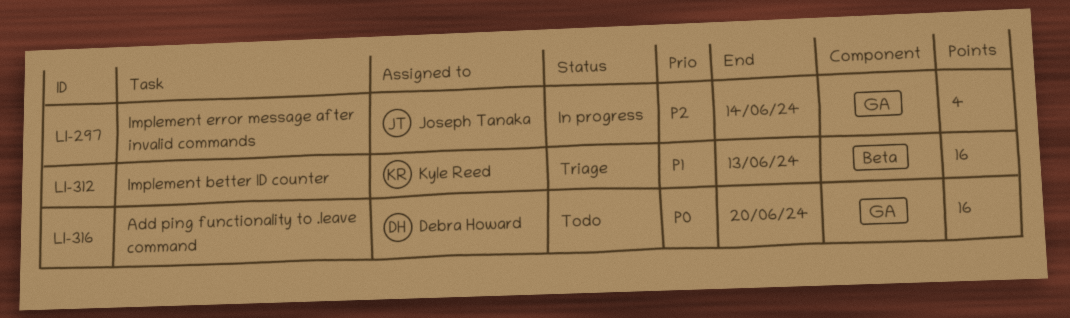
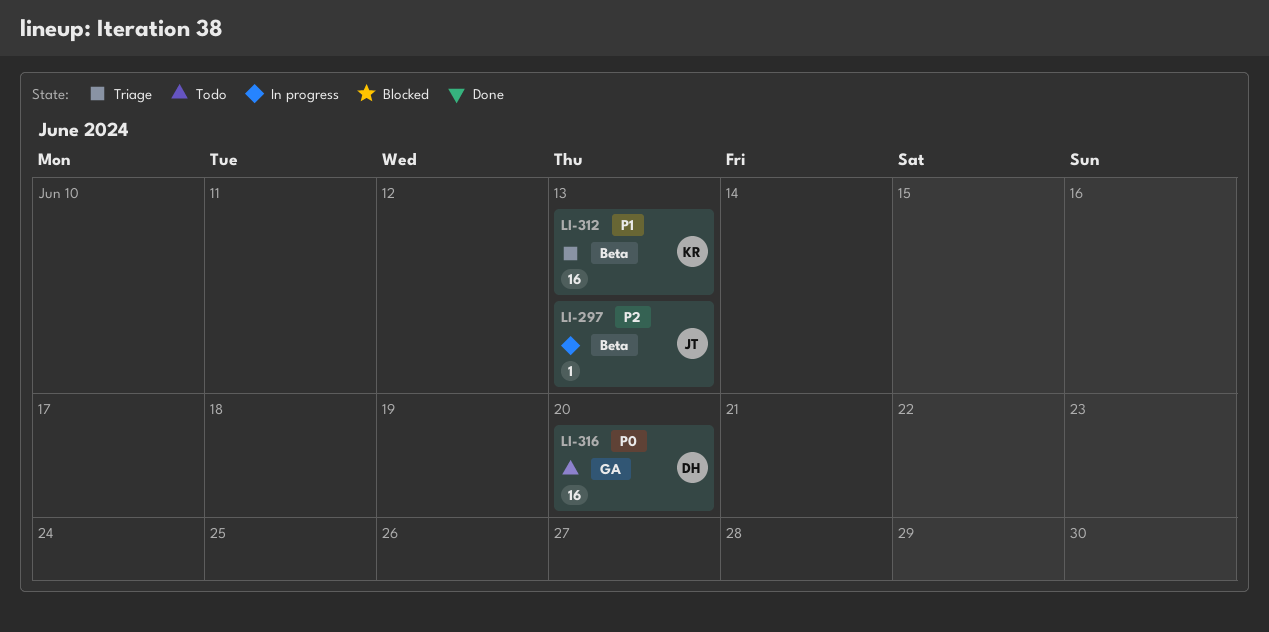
LI-297, label: GA -> Beta
LI-297, estimate: 4 -> 1
LI-297, due: Jun 14 -> Jun 13

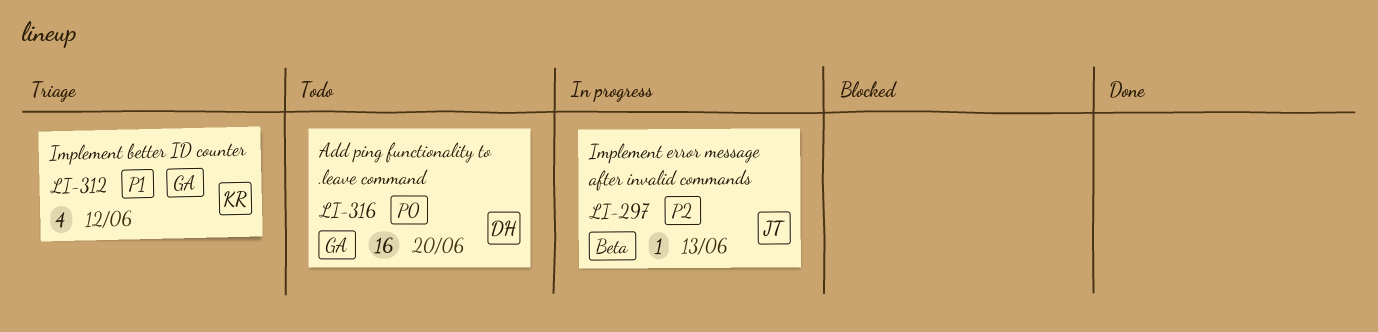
LI-312, label: Beta -> GA
LI-312, estimate: 16 -> 4
LI-312, due: Jun 13 -> Jun 12

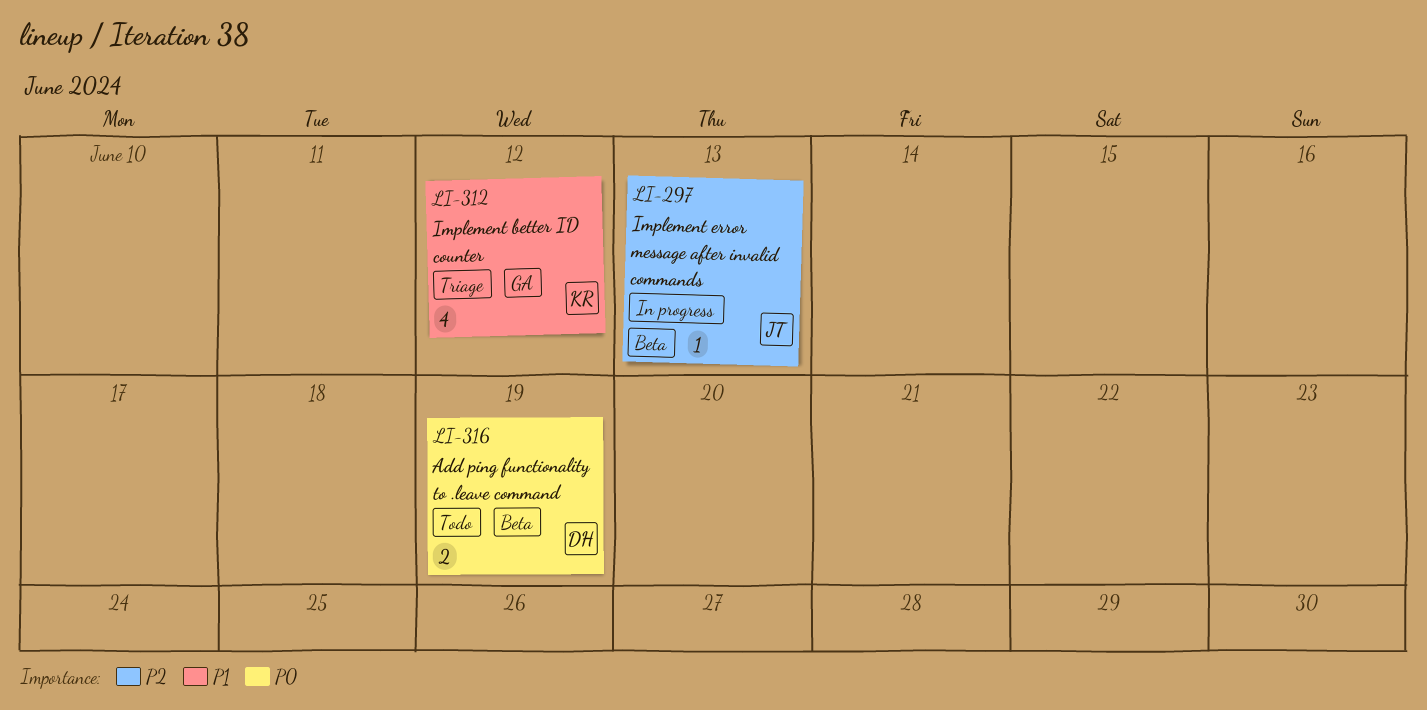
LI-316, label: GA -> Beta
LI-316, estimate: 16 -> 2
LI-316, due: Jun 20 -> Jun 19

